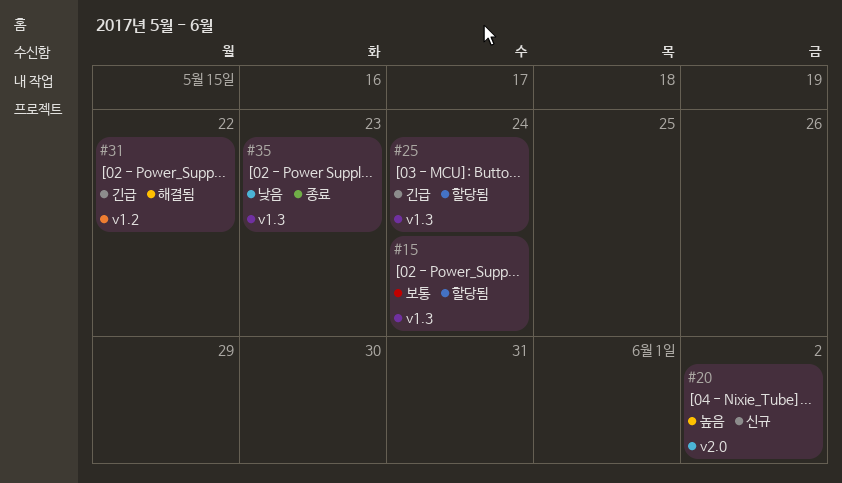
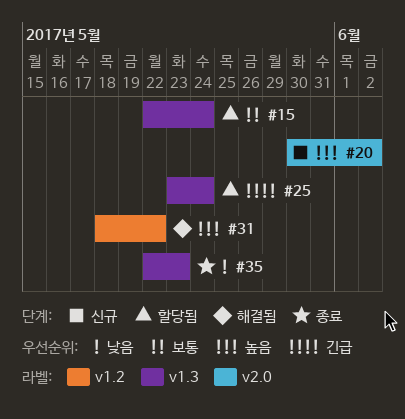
#31, priority: 긴급 -> 높음

